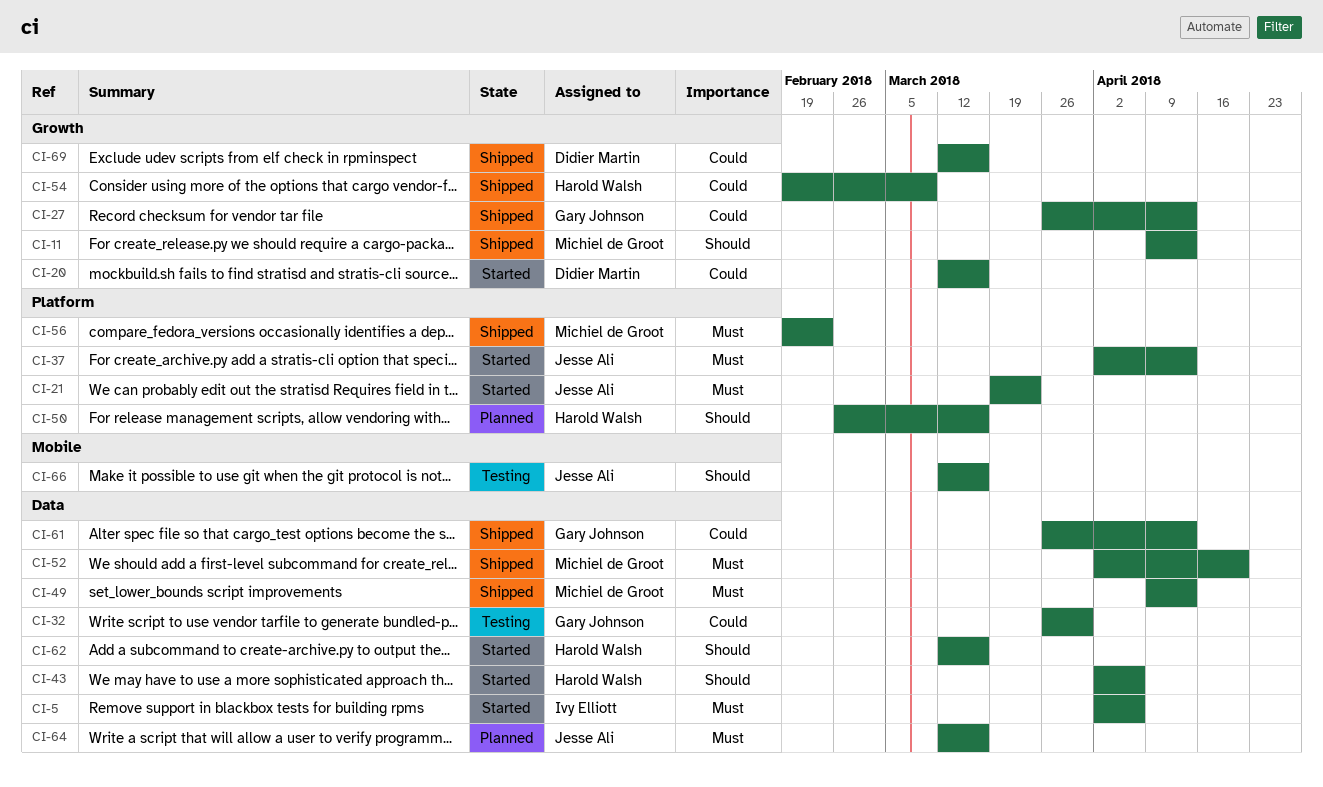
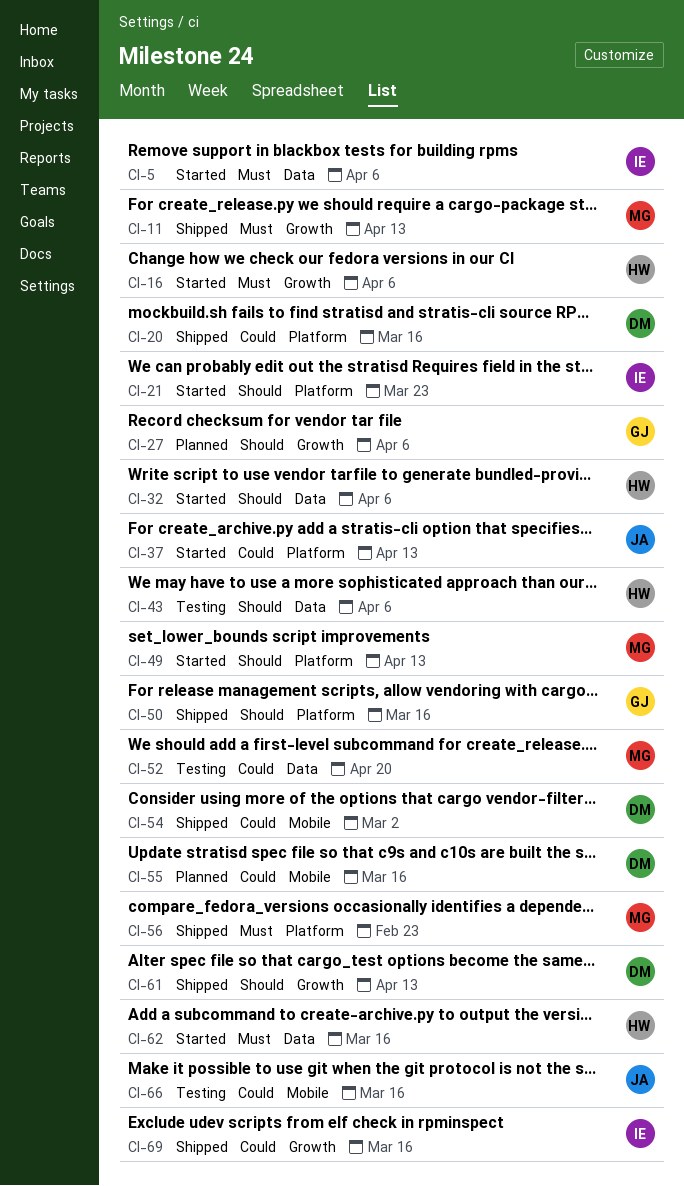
CI-11, priority: Should -> Must
CI-16: none -> present
CI-20, status: Started -> Shipped
CI-20, label: Growth -> Platform
CI-21, owner: Jesse Ali -> Ivy Elliott
CI-21, priority: Must -> Should
CI-27, status: Shipped -> Planned
CI-27, priority: Could -> Should
CI-27, due: Apr 13 -> Apr 6
CI-32, status: Testing -> Started
CI-32, owner: Gary Johnson -> Harold Walsh
CI-32, priority: Could -> Should
CI-32, due: Mar 30 -> Apr 6
CI-37, priority: Must -> Could
CI-43, status: Started -> Testing
CI-49, status: Shipped -> Started
CI-49, priority: Must -> Should
CI-49, label: Data -> Platform
CI-50, status: Planned -> Shipped
CI-50, owner: Harold Walsh -> Gary Johnson
CI-52, status: Shipped -> Testing
CI-52, priority: Must -> Could
CI-54, owner: Harold Walsh -> Didier Martin
CI-54, label: Growth -> Mobile
CI-54, due: Mar 9 -> Mar 2
CI-55: none -> present
CI-61, owner: Gary Johnson -> Didier Martin
CI-61, priority: Could -> Should
CI-61, label: Data -> Growth
CI-62, priority: Should -> Must
CI-64: present -> none
CI-66, priority: Should -> Could
CI-69, owner: Didier Martin -> Ivy Elliott

